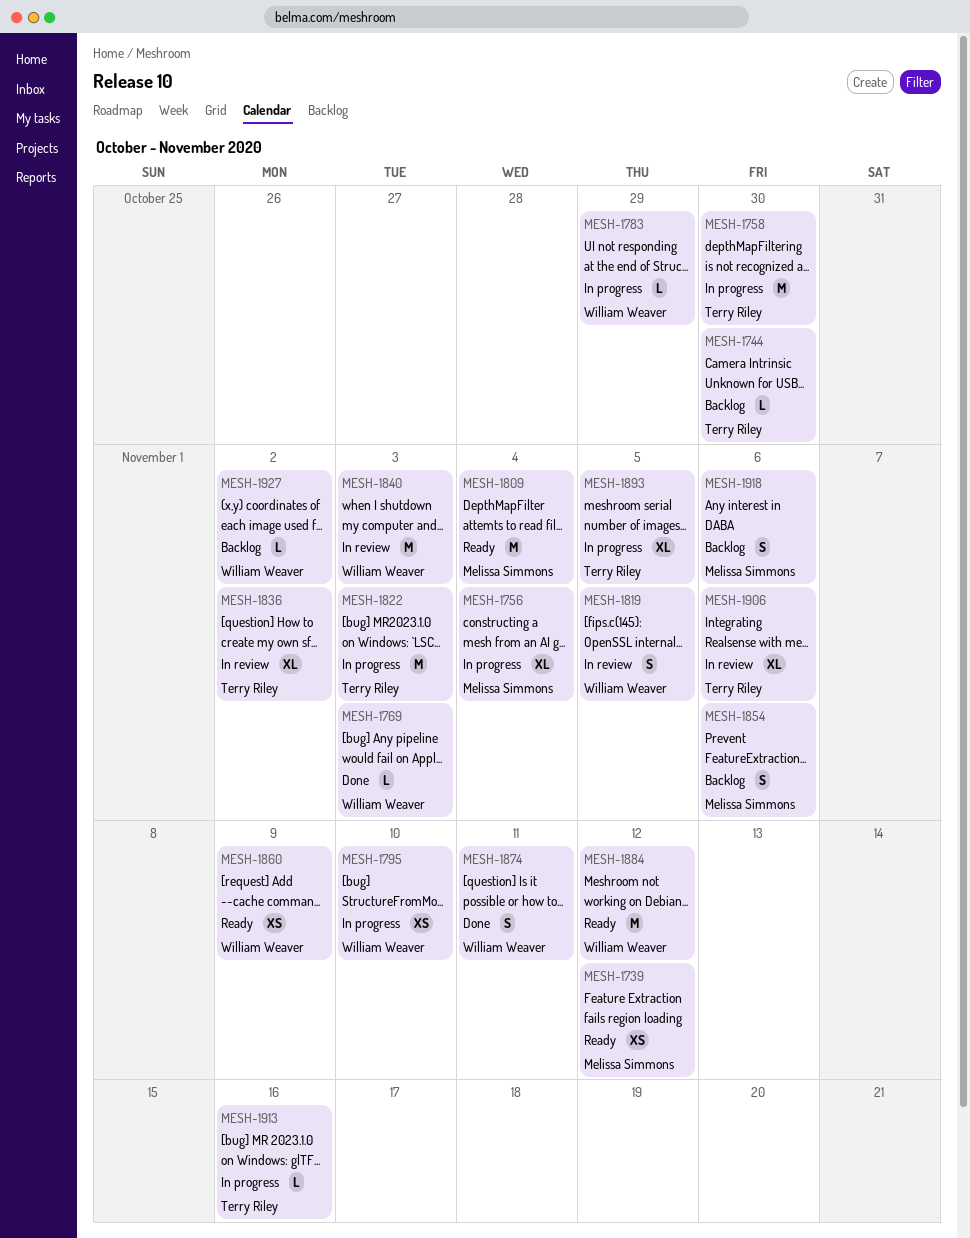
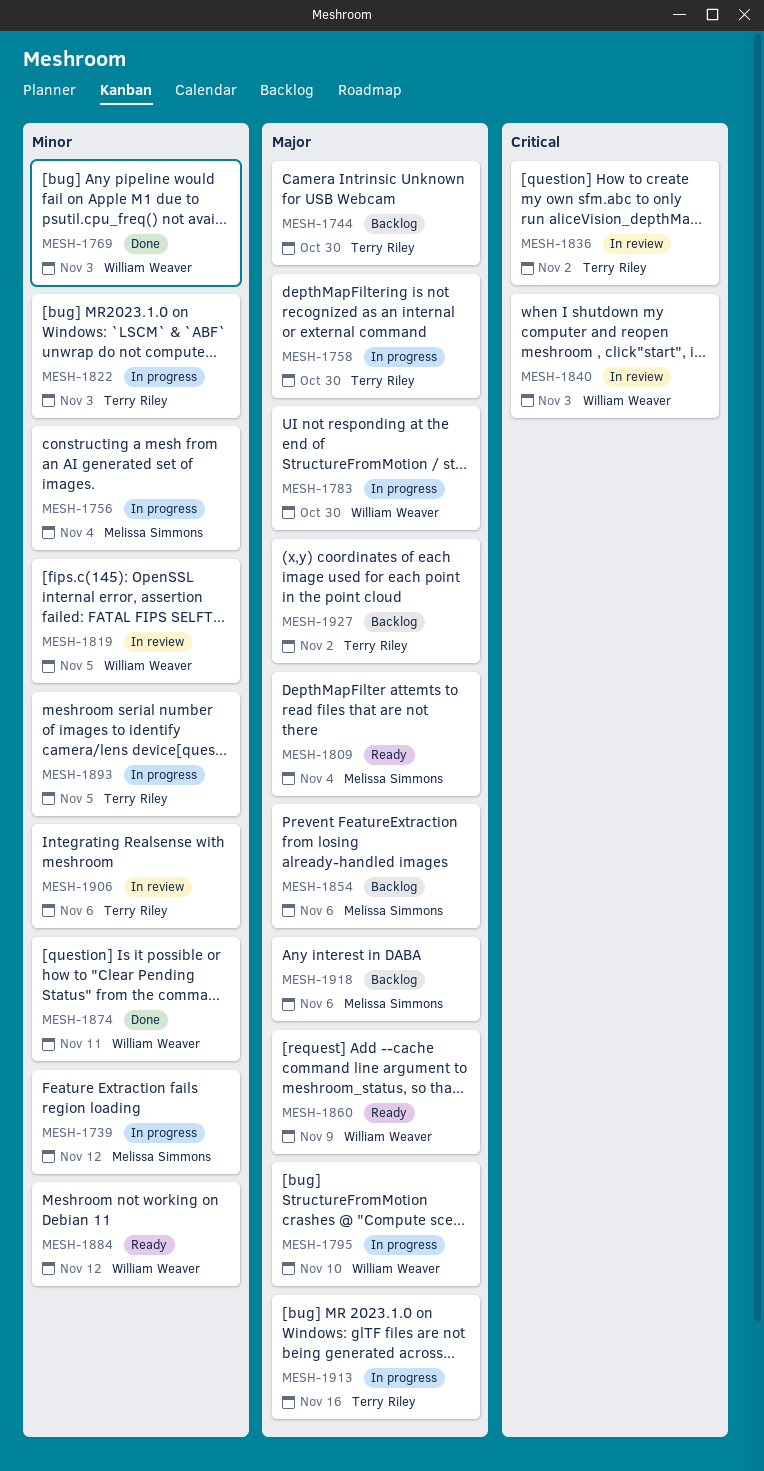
MESH-1739, status: Ready -> In progress
MESH-1783, due: Oct 29 -> Oct 30
MESH-1927, owner: William Weaver -> Terry Riley

